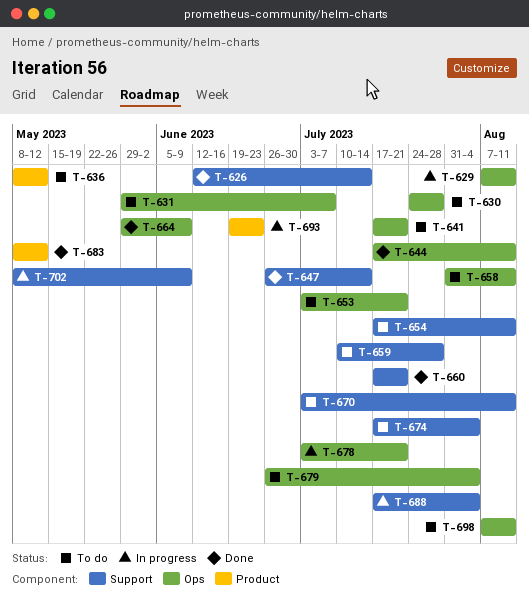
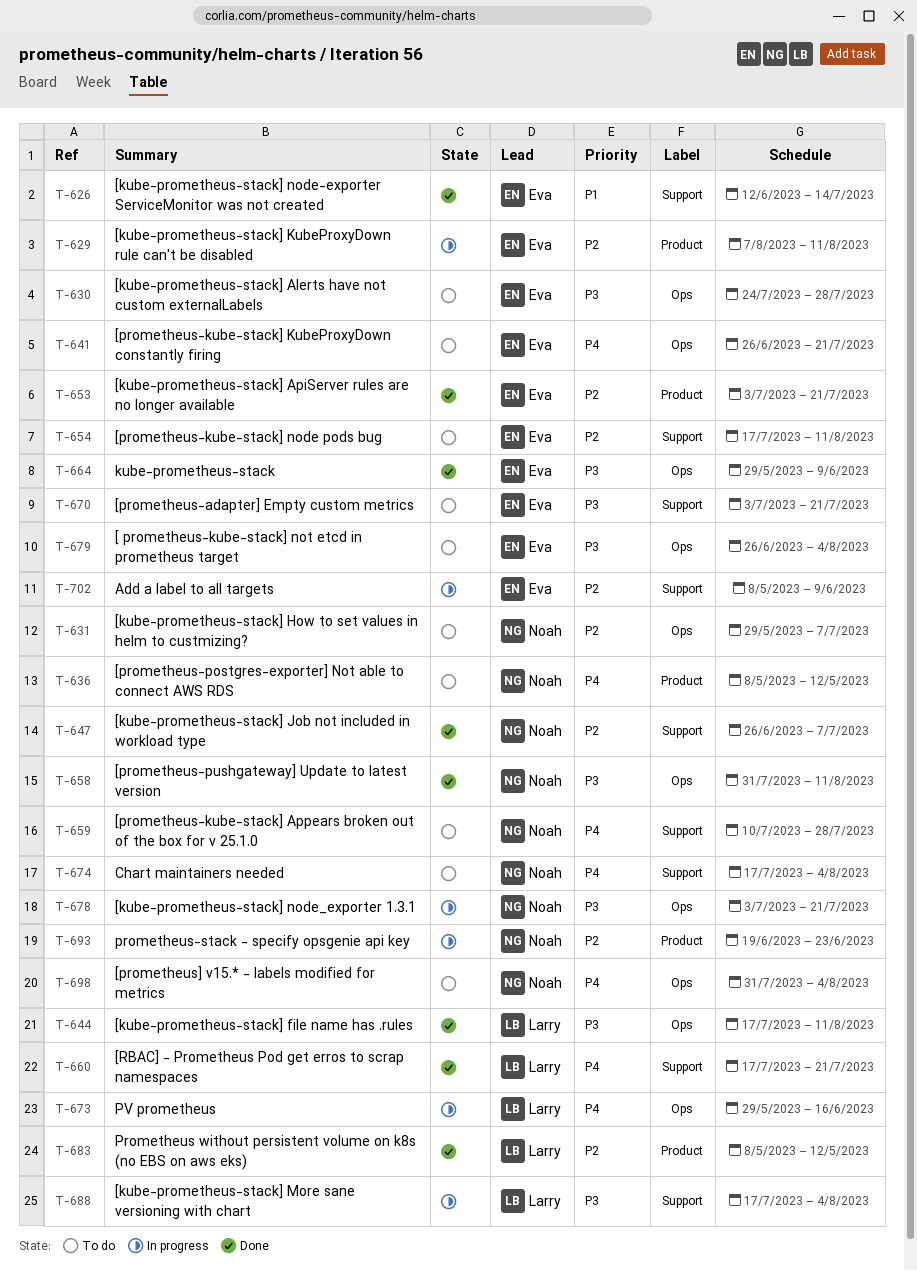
T-629, label: Ops -> Product
T-641, start: Jul 17 -> Jun 26
T-647, due: Jul 14 -> Jul 7
T-653, status: To do -> Done
T-653, label: Ops -> Product
T-658, status: To do -> Done
T-670, due: Aug 11 -> Jul 21
T-673: none -> present
T-698, start: Aug 7 -> Jul 31
T-698, due: Aug 11 -> Aug 4

